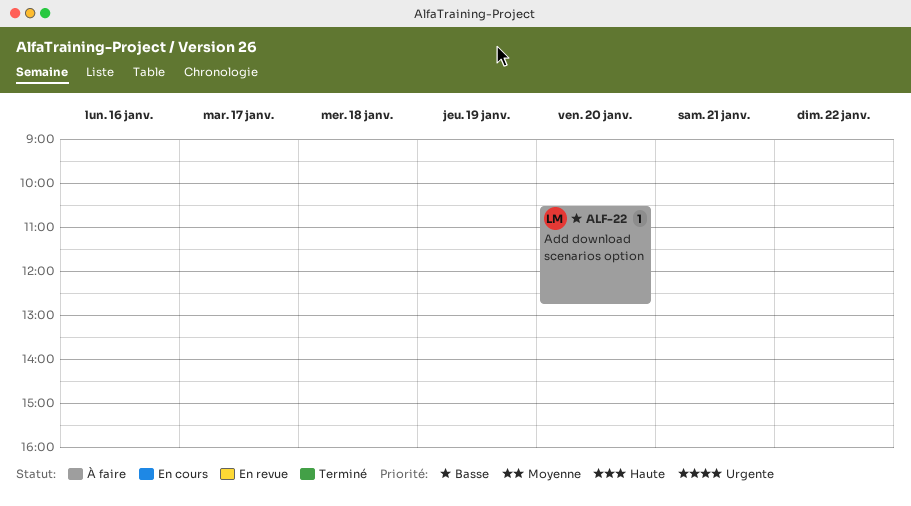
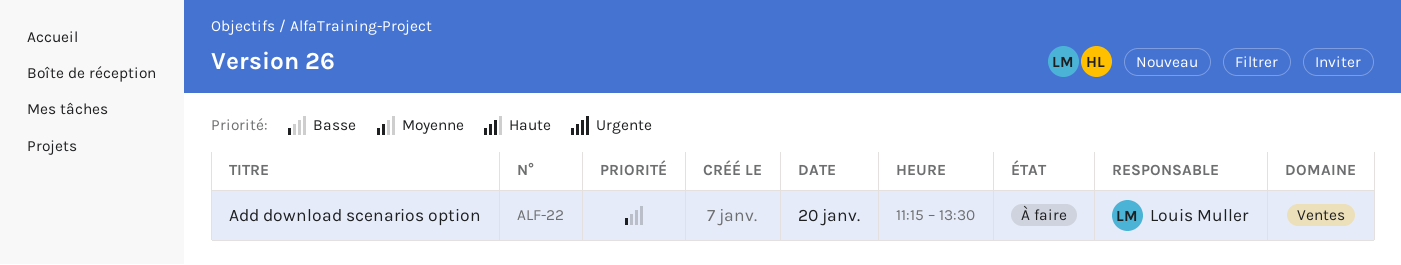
ALF-22, begins: 10:30 -> 11:15
ALF-22, ends: 12:45 -> 13:30

